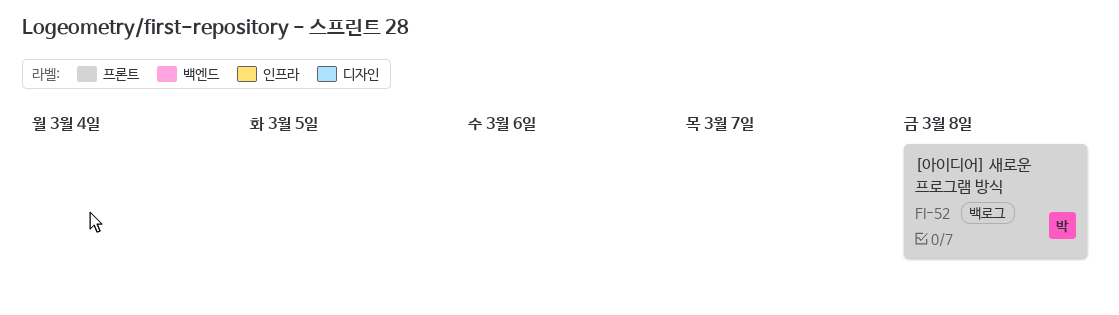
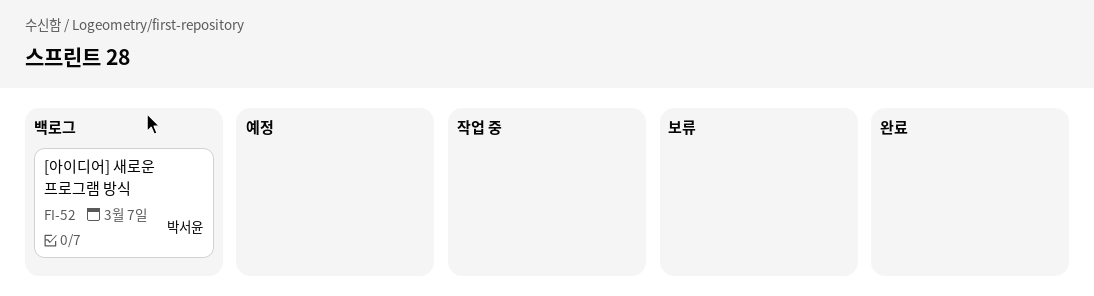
FI-52, due: Mar 8 -> Mar 7

